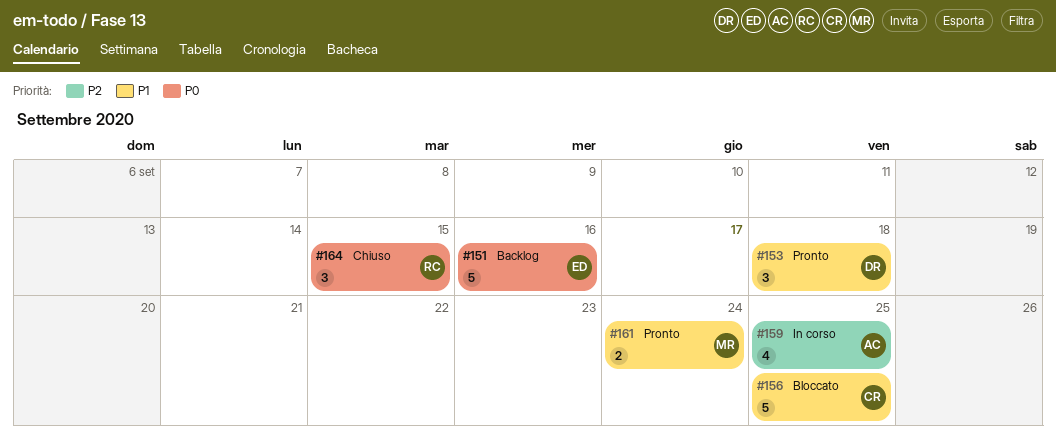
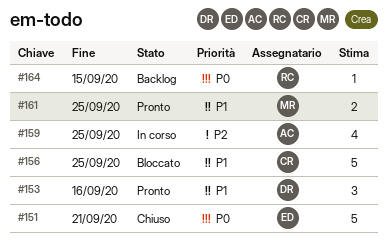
#151, status: Backlog -> Chiuso
#151, due: Sep 16 -> Sep 21
#153, due: Sep 18 -> Sep 16
#161, due: Sep 24 -> Sep 25
#164, status: Chiuso -> Backlog
#164, estimate: 3 -> 1

